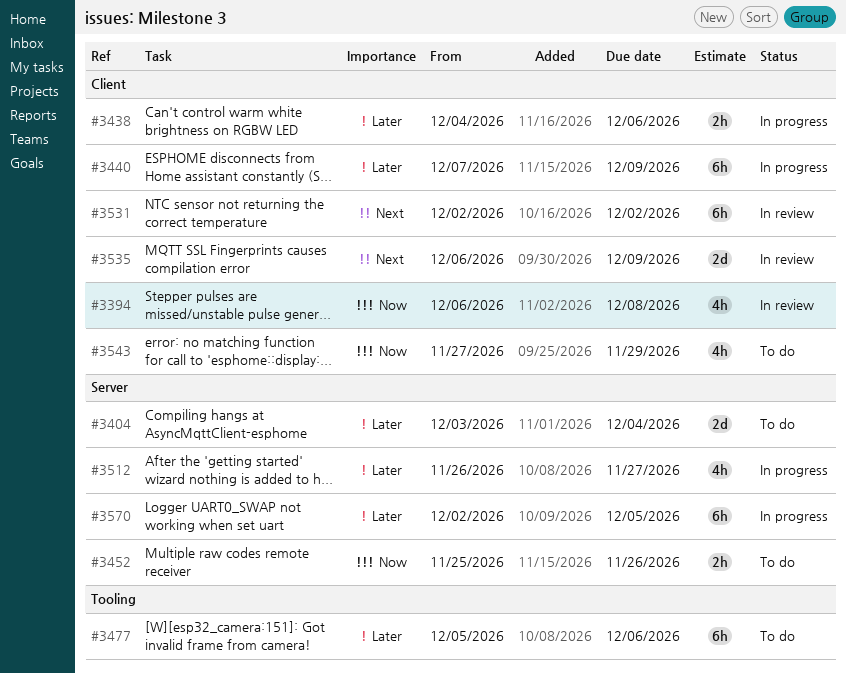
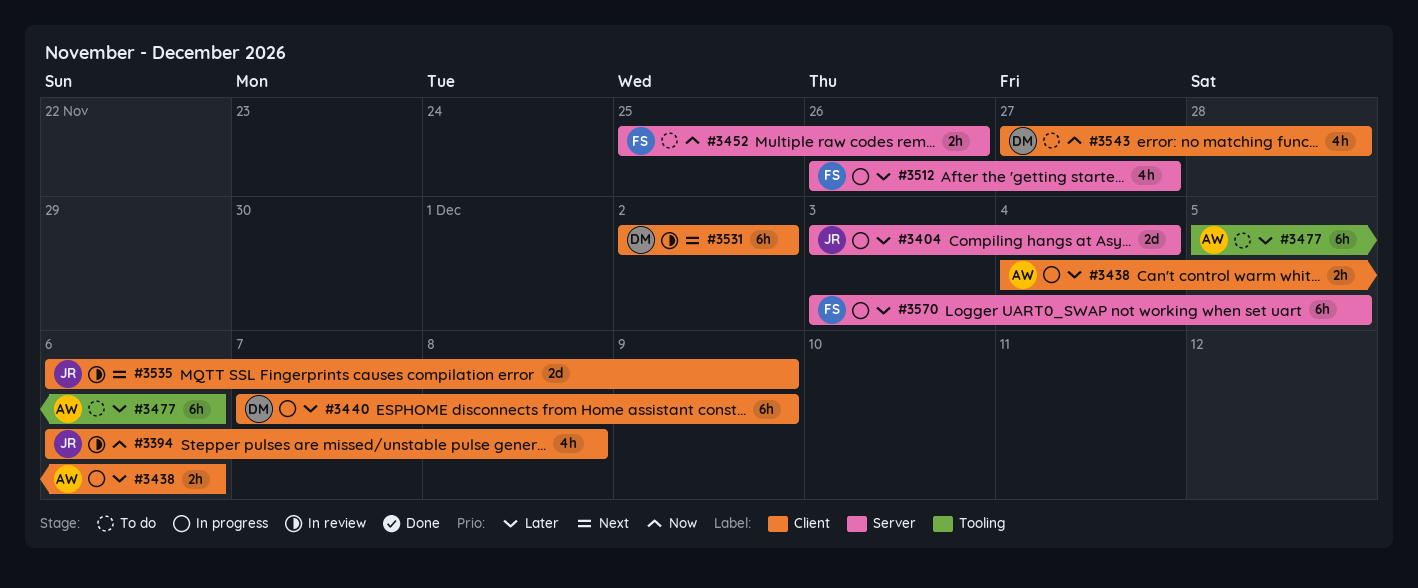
#3404, status: To do -> In progress
#3543, due: Nov 29 -> Nov 28
#3570, start: Dec 2 -> Dec 3

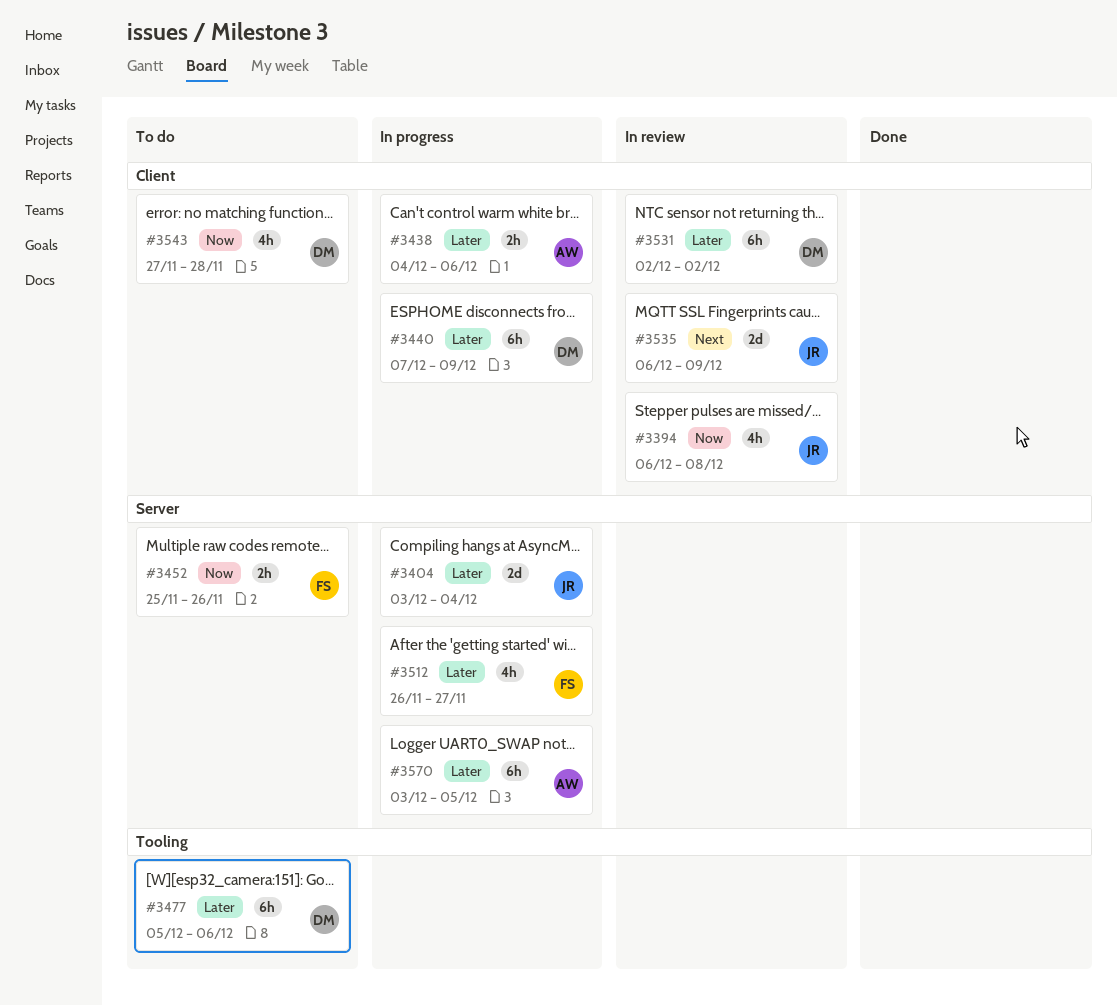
#3477, owner: AW -> DM
#3531, priority: Next -> Later
#3570, owner: FS -> AW

